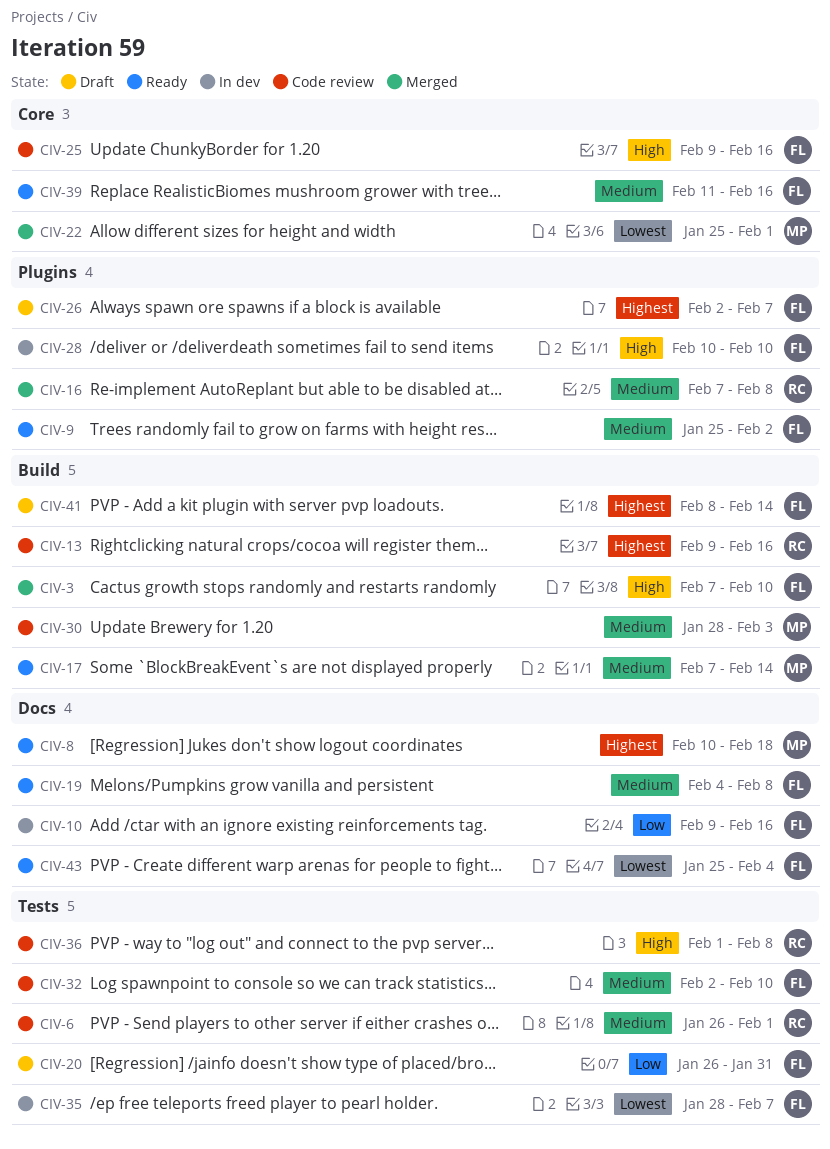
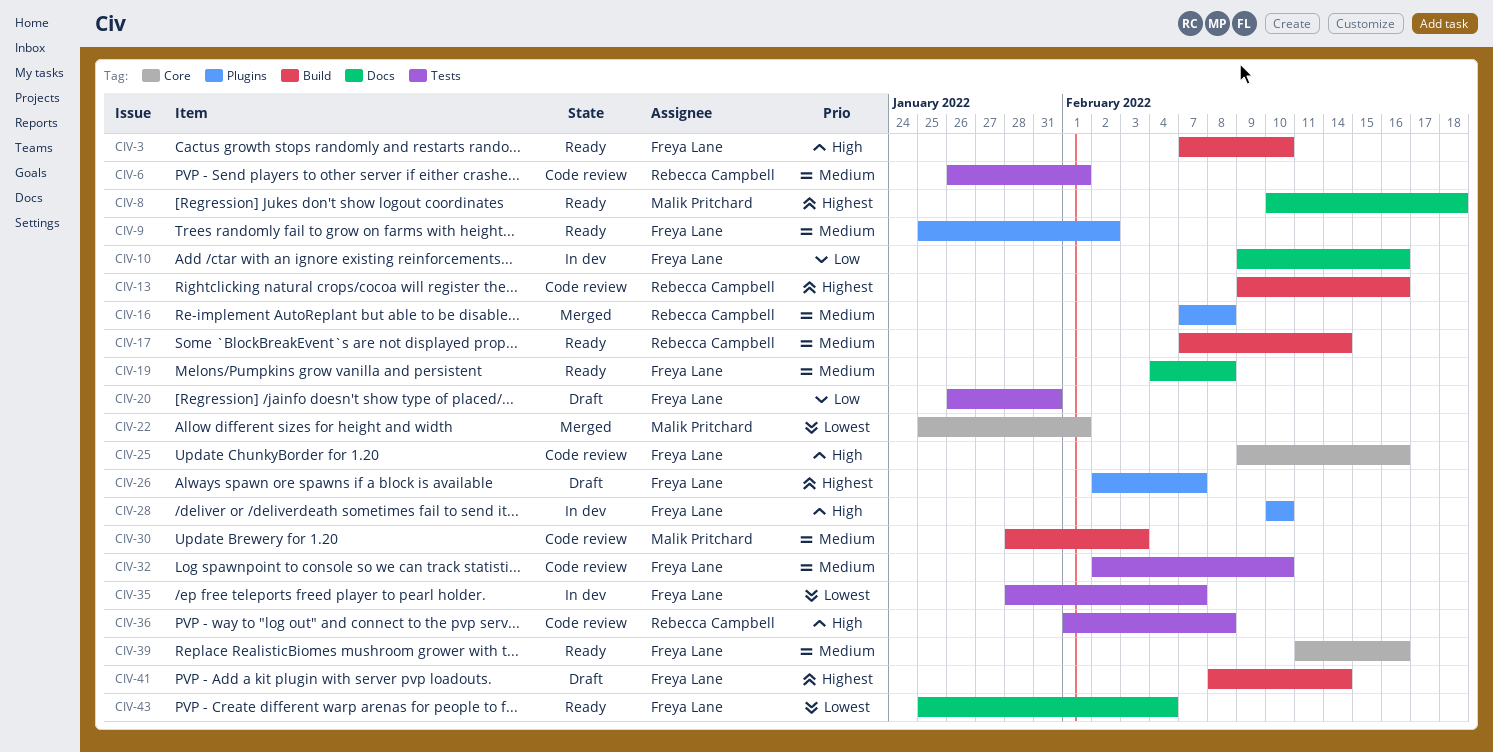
CIV-3, status: Merged -> Ready
CIV-17, owner: Malik Pritchard -> Rebecca Campbell

